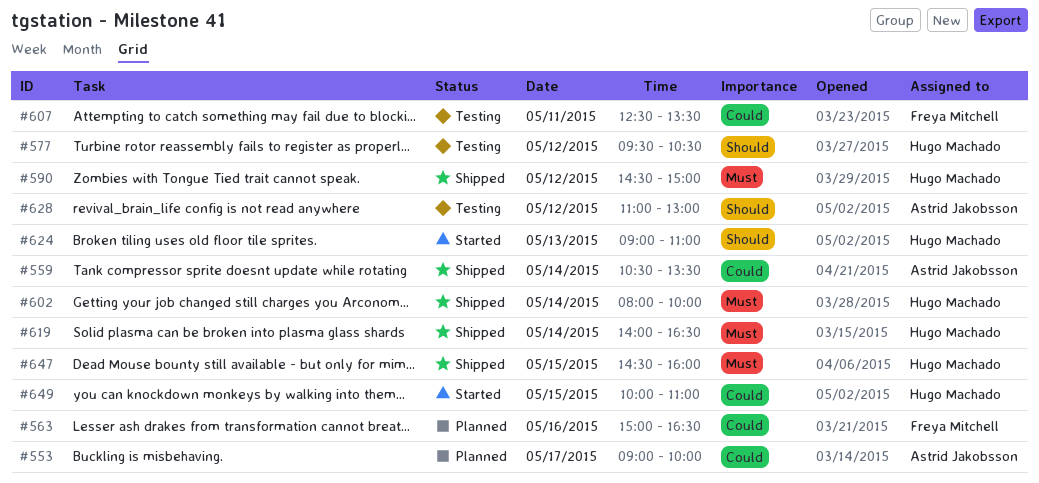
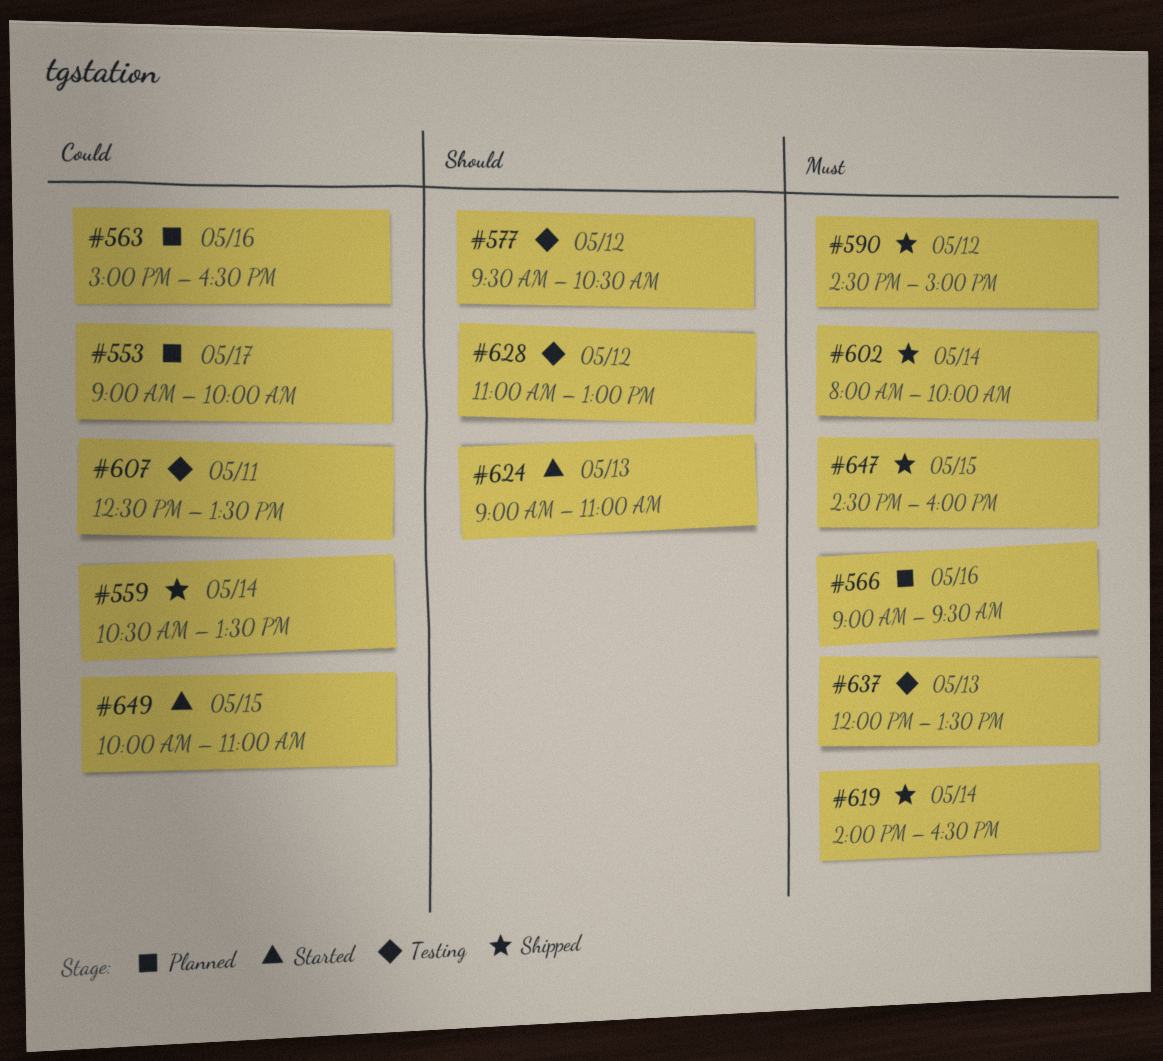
#566: none -> present
#637: none -> present

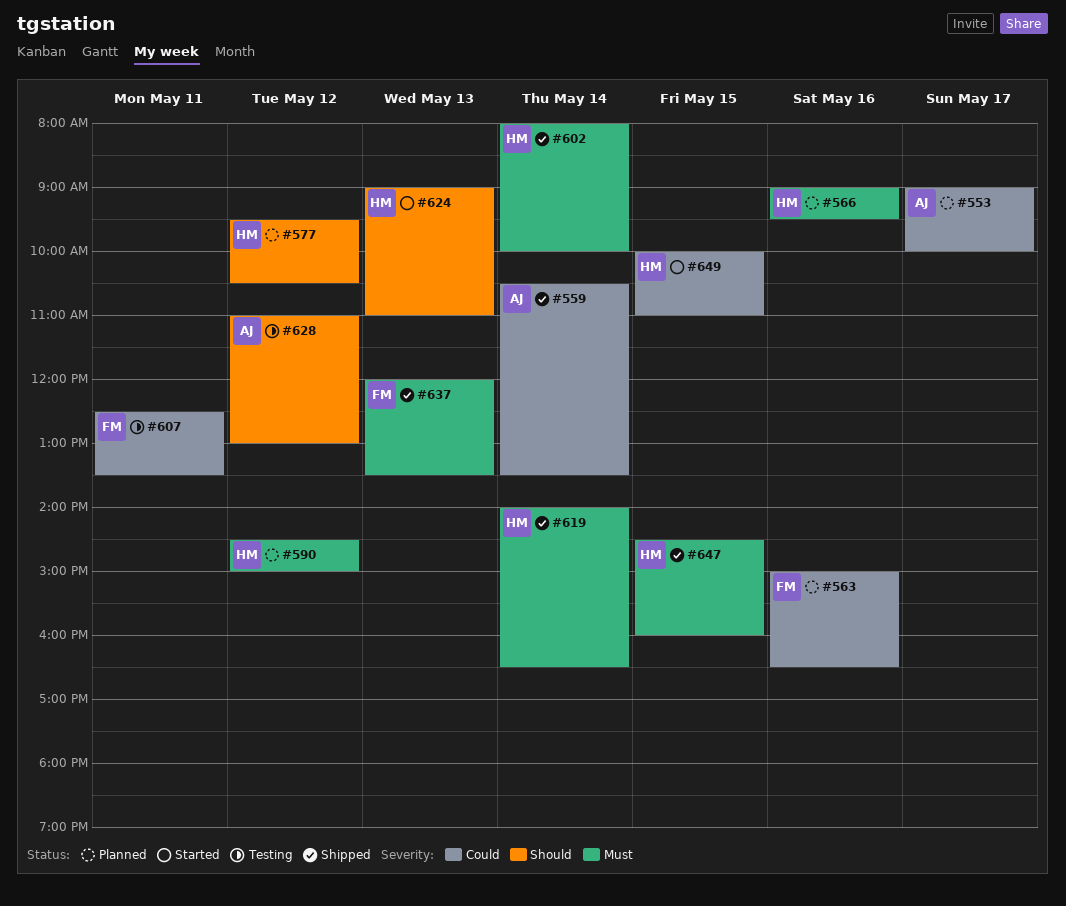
#577, status: Testing -> Planned
#590, status: Shipped -> Planned
#637, status: Testing -> Shipped

